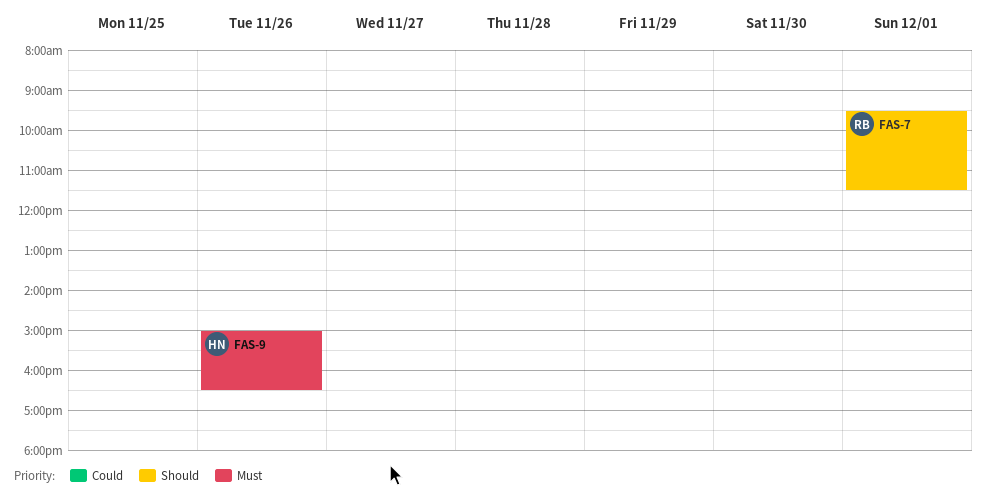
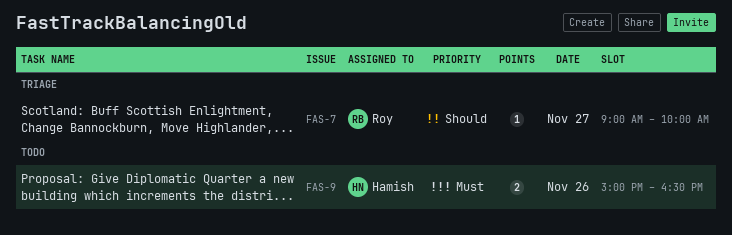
FAS-7, day: Dec 1 -> Nov 27
FAS-7, begins: 09:30 -> 09:00
FAS-7, ends: 11:30 -> 10:00

